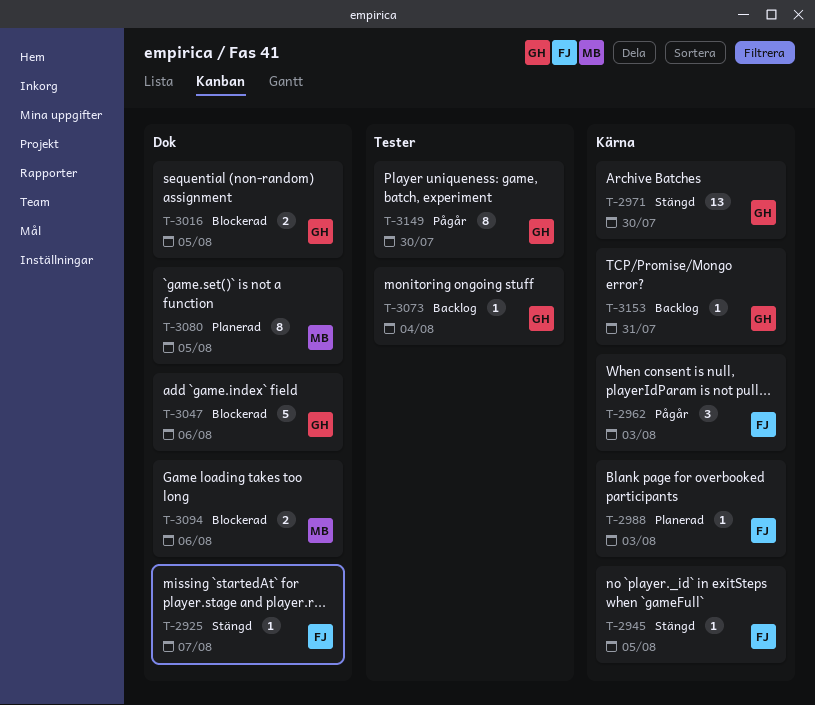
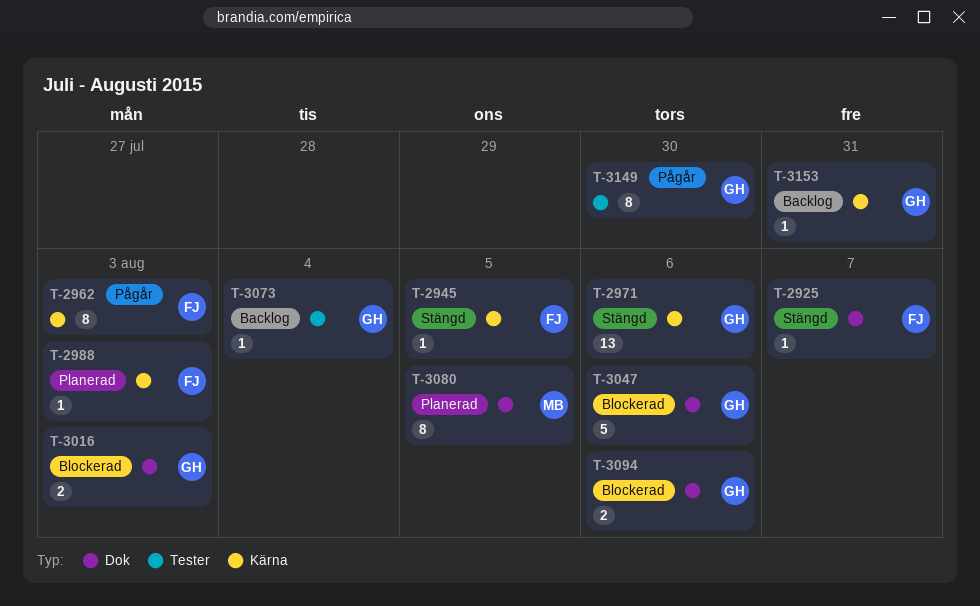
T-2962, estimate: 3 -> 8
T-2971, due: Jul 30 -> Aug 6
T-3016, due: Aug 5 -> Aug 3
T-3094, owner: MB -> GH

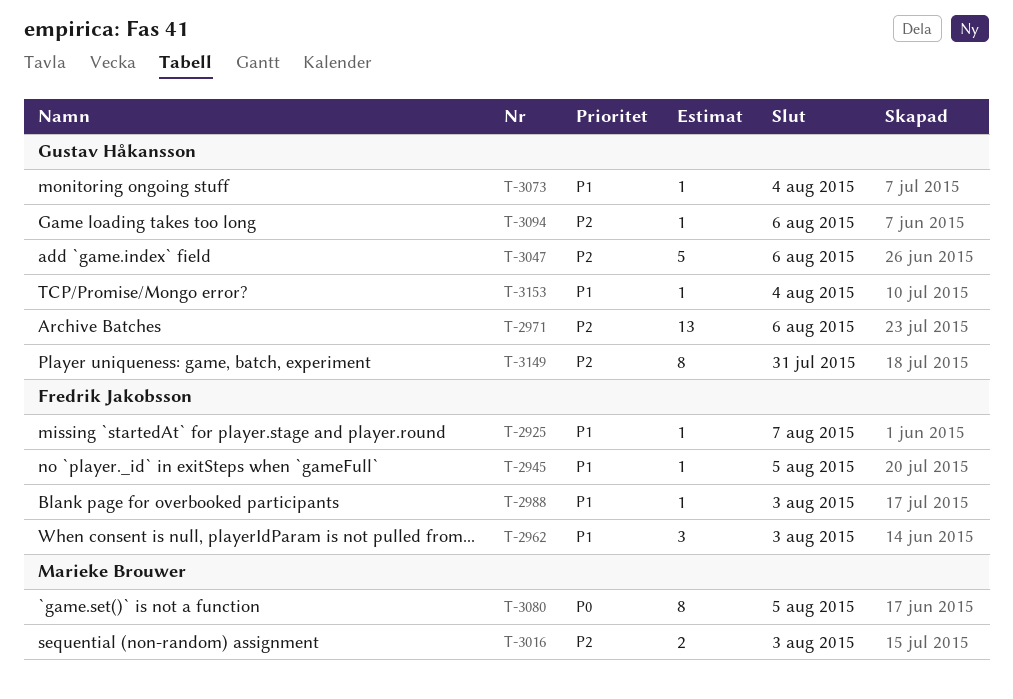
T-2962, estimate: 8 -> 3
T-3016, owner: Gustav Håkansson -> Marieke Brouwer
T-3094, estimate: 2 -> 1
T-3149, due: Jul 30 -> Jul 31
T-3153, due: Jul 31 -> Aug 4

